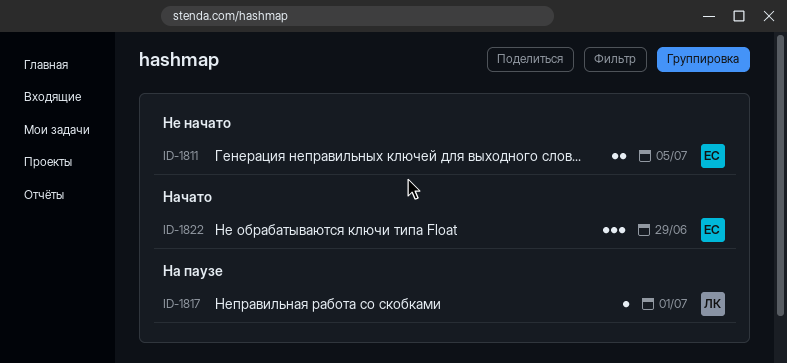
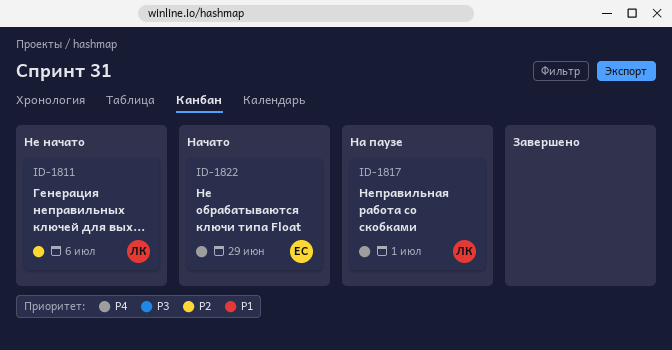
ID-1811, owner: ЕС -> ЛК
ID-1811, due: Jul 5 -> Jul 6

